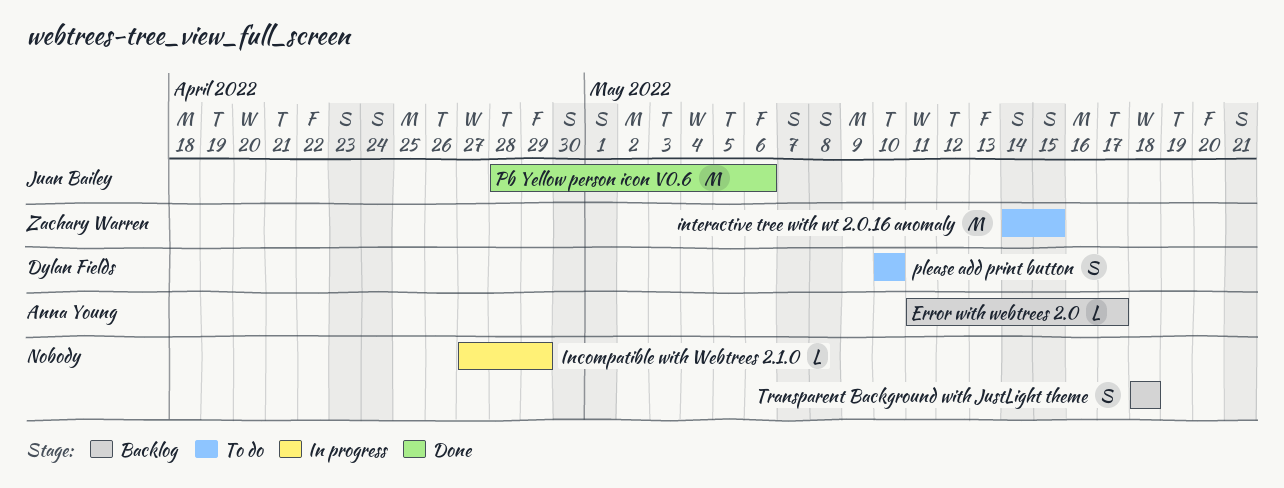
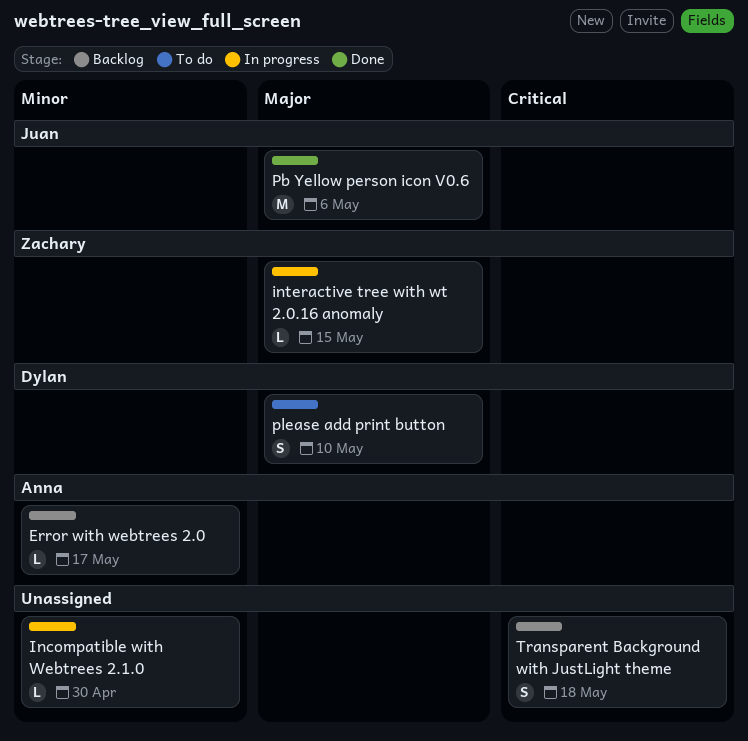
Incompatible with Webtrees 2.1.0, due: Apr 29 -> Apr 30
interactive tree with wt 2.0.16 anomaly, status: To do -> In progress
interactive tree with wt 2.0.16 anomaly, estimate: M -> L

